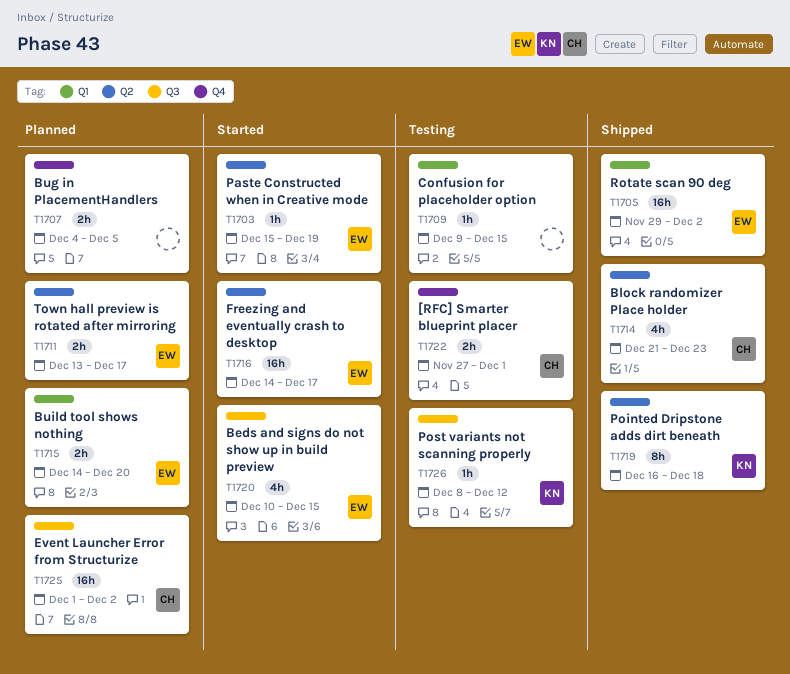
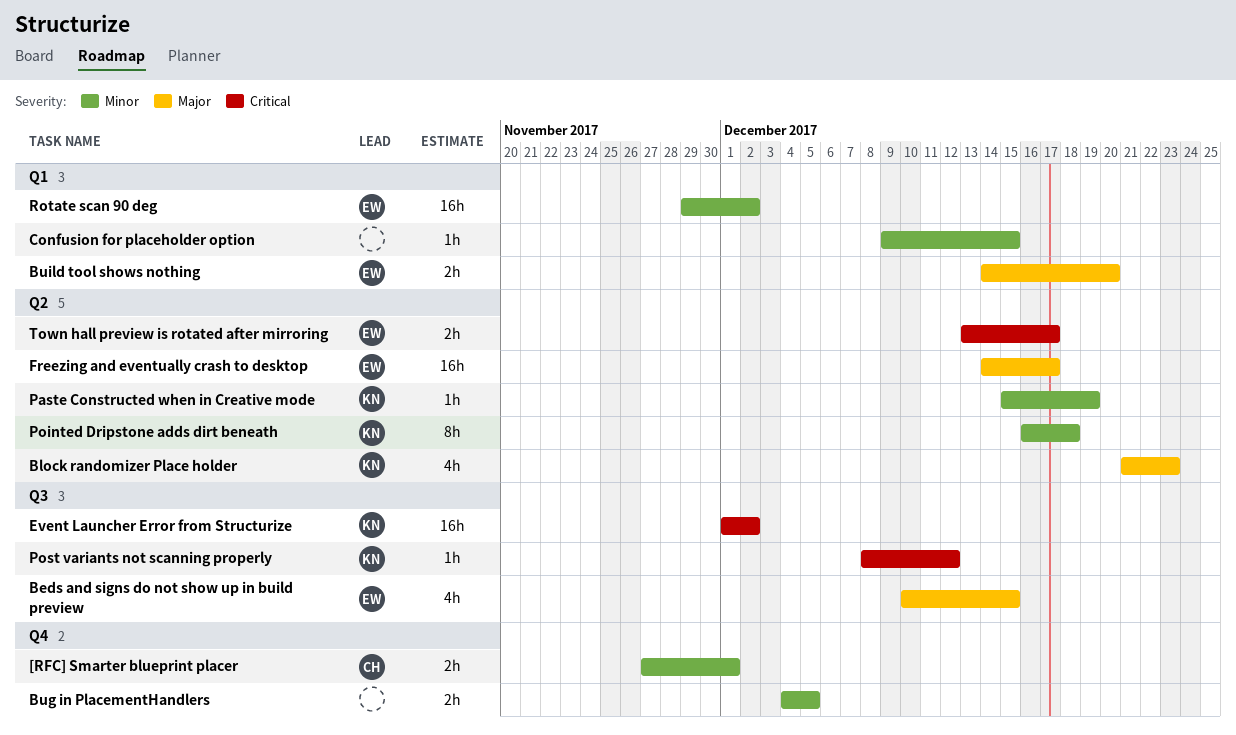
Block randomizer Place holder, owner: CH -> KN
Event Launcher Error from Structurize, owner: CH -> KN
Paste Constructed when in Creative mode, owner: EW -> KN

